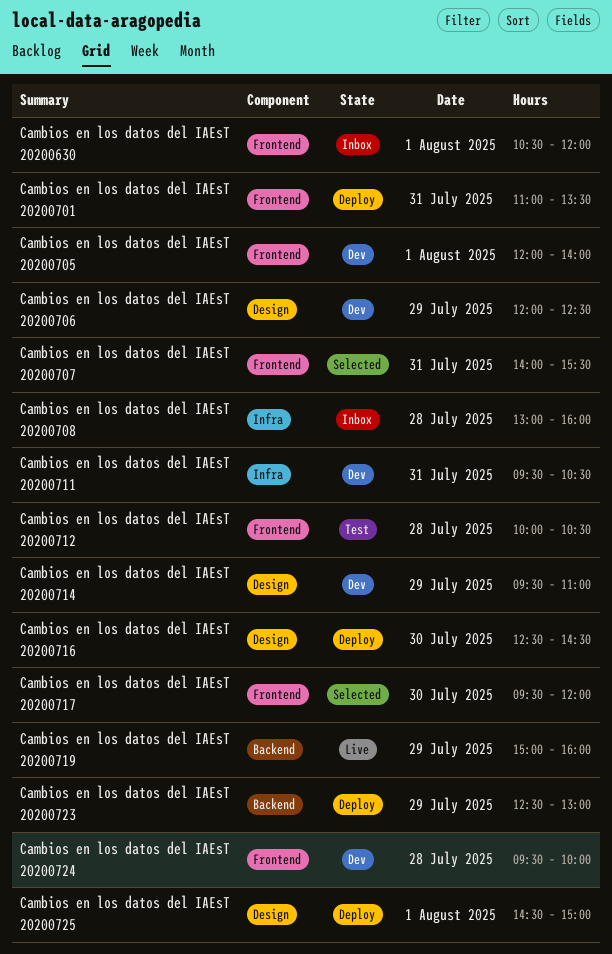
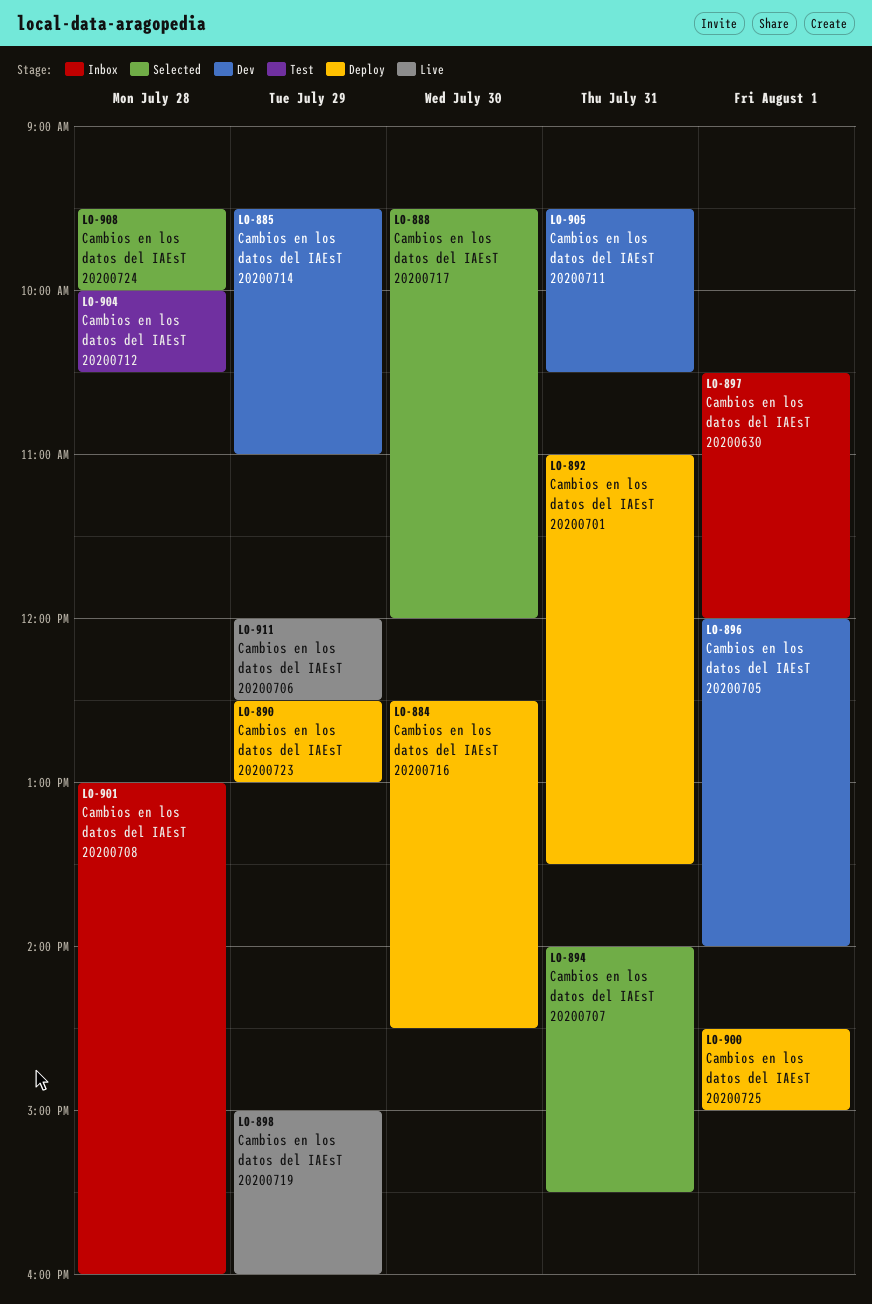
Cambios en los datos del IAEsT 20200706, status: Dev -> Live
Cambios en los datos del IAEsT 20200724, status: Dev -> Selected

